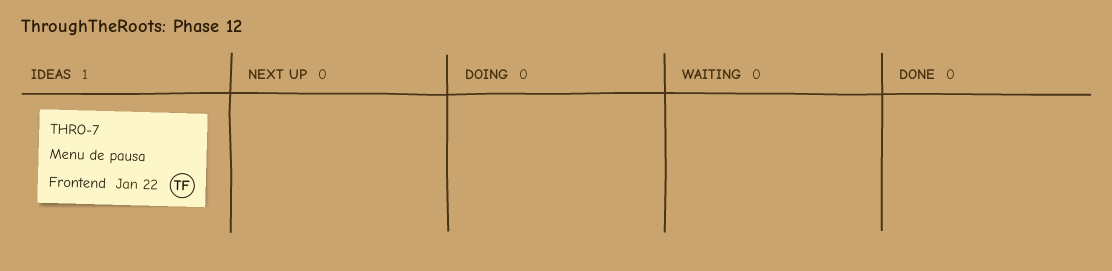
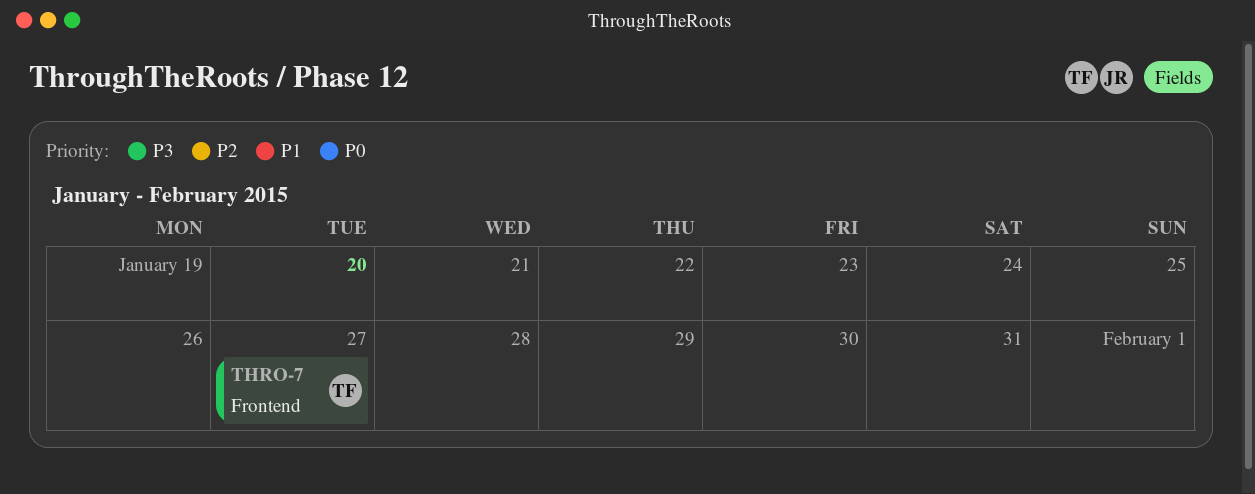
THRO-7, due: Jan 22 -> Jan 27

